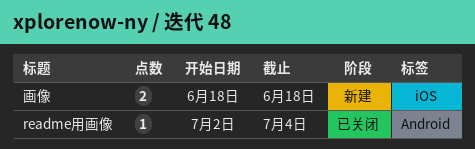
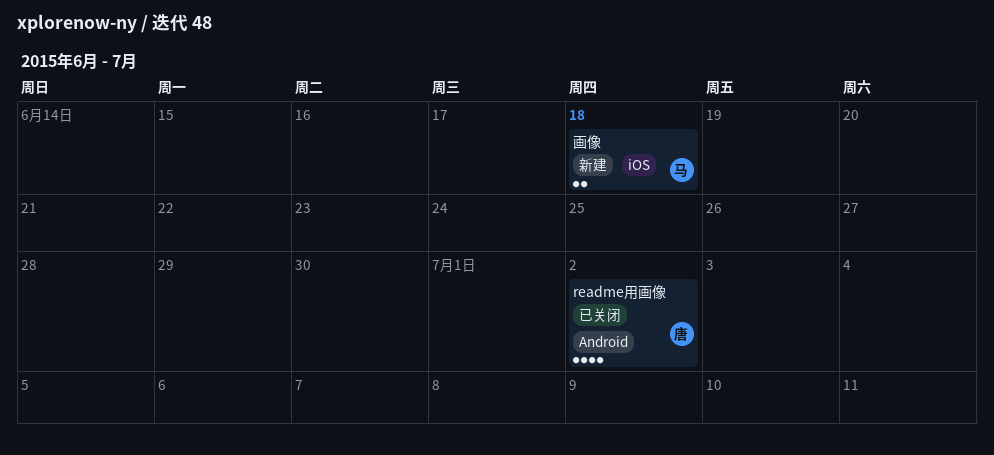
readme用画像, estimate: 1 -> 4
readme用画像, due: Jul 4 -> Jul 2

